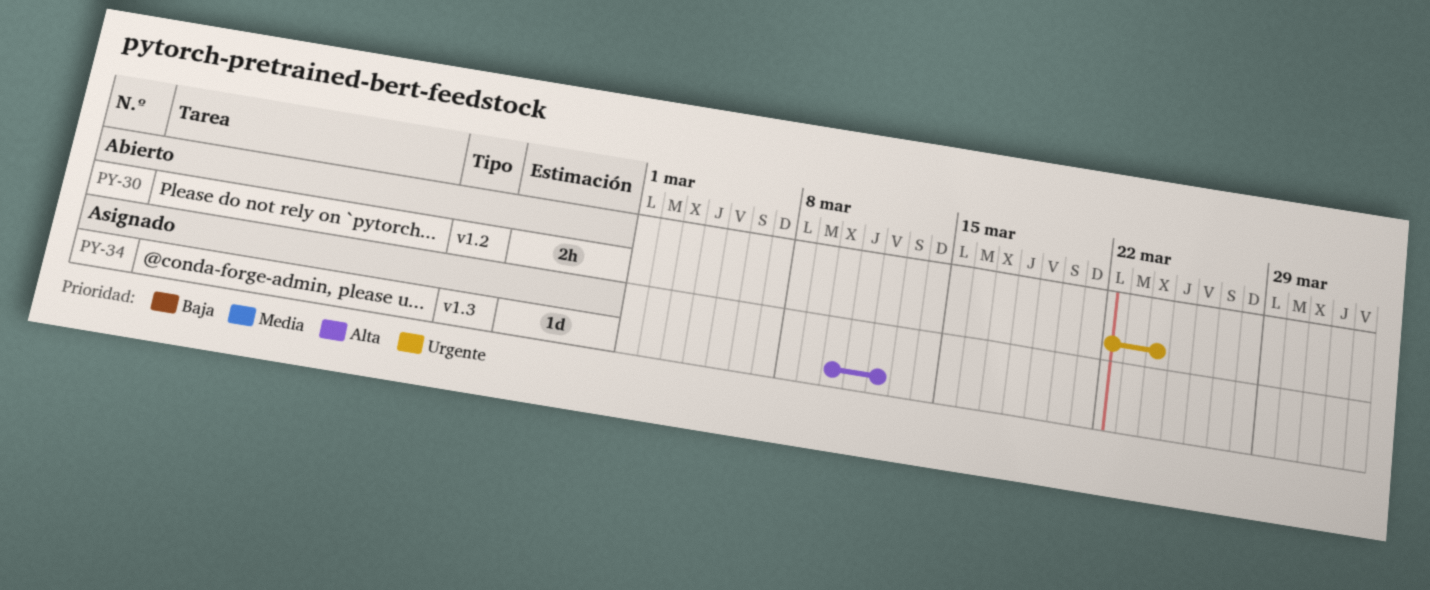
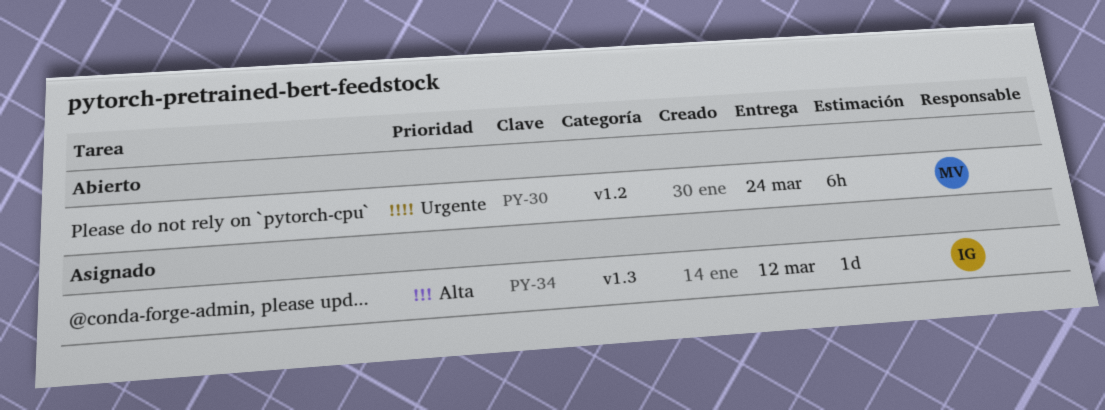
PY-30, estimate: 2h -> 6h

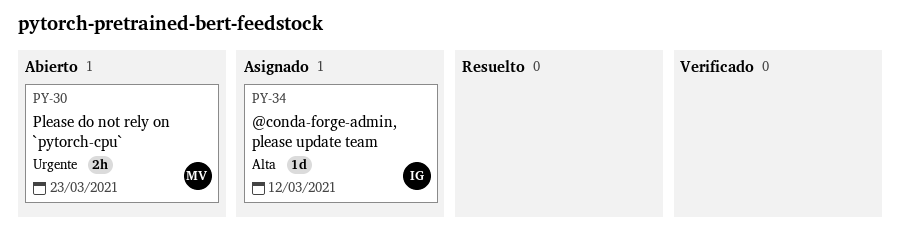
PY-30, estimate: 6h -> 2h
PY-30, due: Mar 24 -> Mar 23

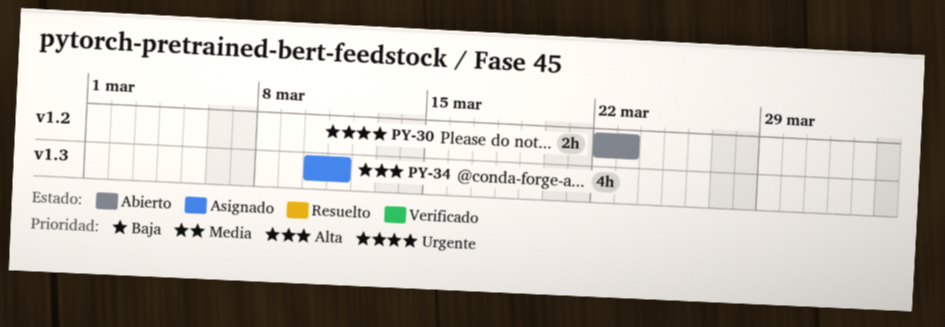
PY-34, estimate: 1d -> 4h
PY-34, due: Mar 12 -> Mar 11

